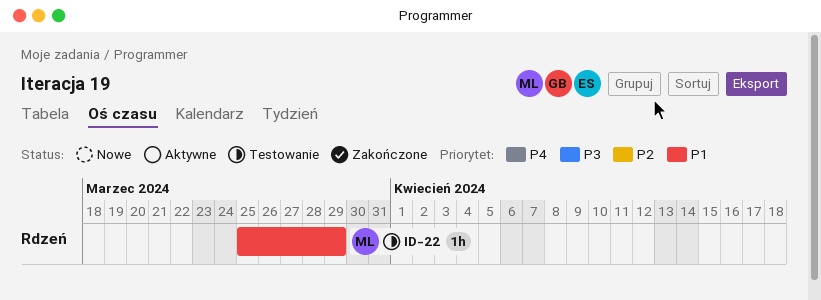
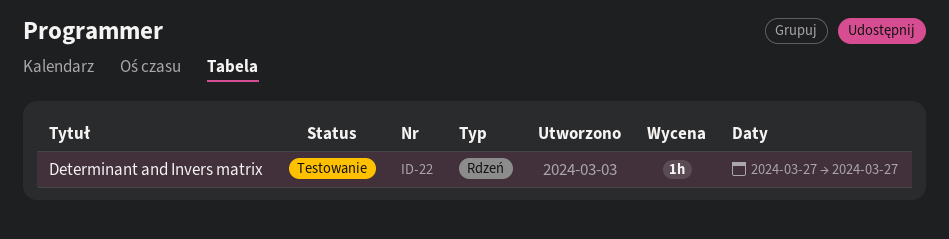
ID-22, start: Mar 25 -> Mar 27
ID-22, due: Mar 29 -> Mar 27

